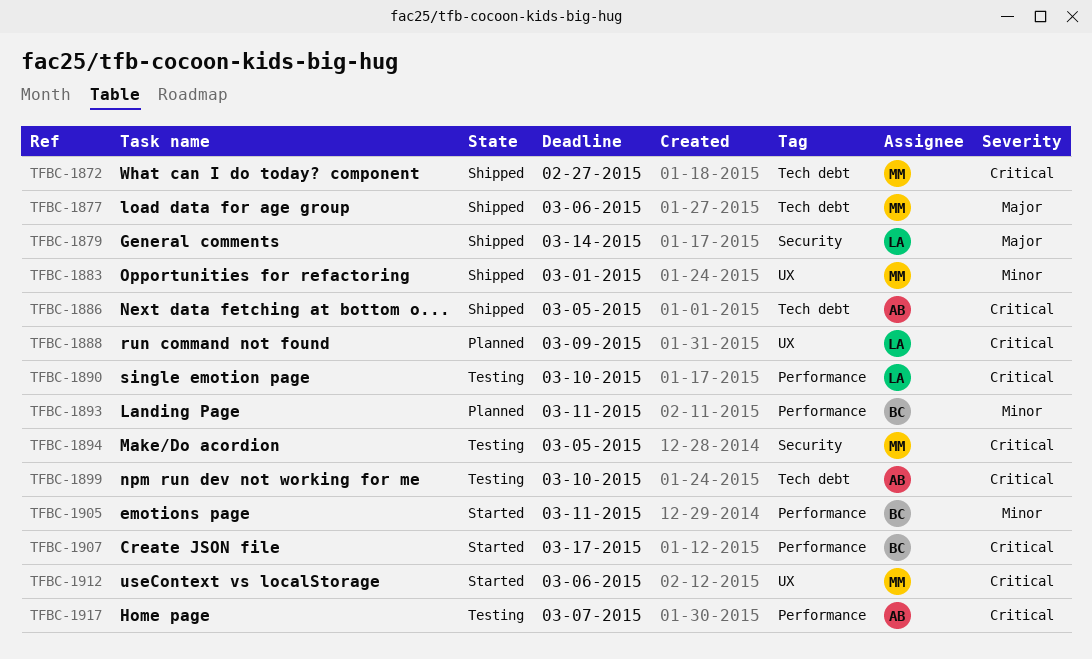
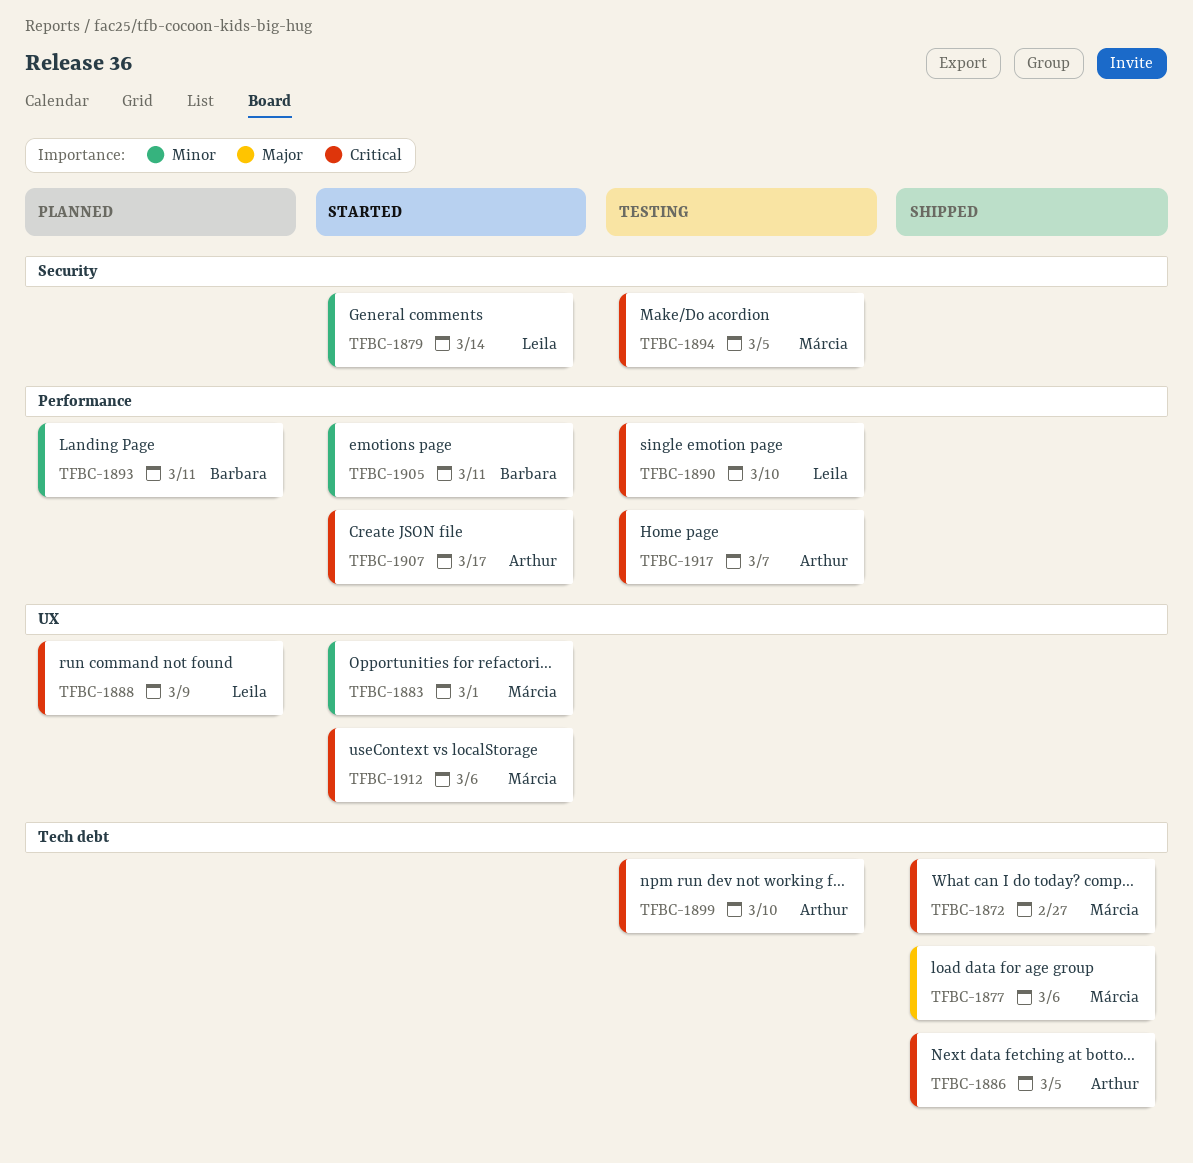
TFBC-1879, status: Shipped -> Started
TFBC-1879, priority: Major -> Minor
TFBC-1883, status: Shipped -> Started
TFBC-1907, owner: Barbara -> Arthur

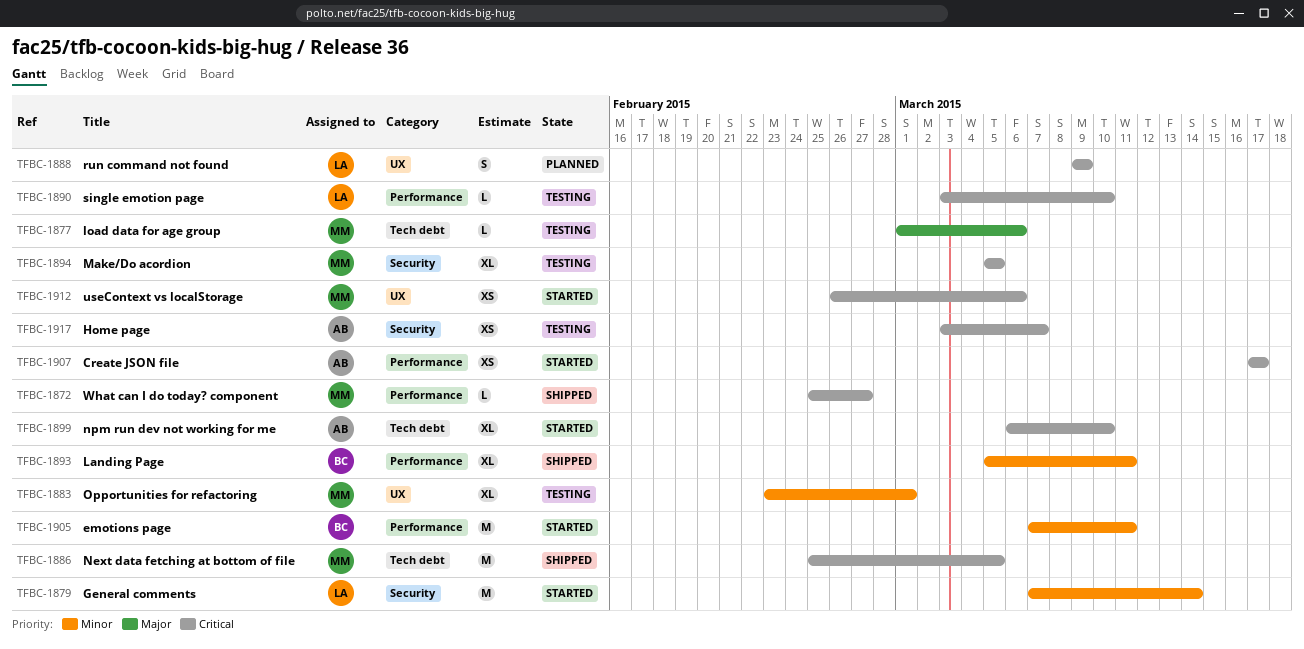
TFBC-1872, label: Tech debt -> Performance
TFBC-1877, status: Shipped -> Testing
TFBC-1883, status: Started -> Testing
TFBC-1886, owner: Arthur -> Márcia
TFBC-1893, status: Planned -> Shipped
TFBC-1899, status: Testing -> Started
TFBC-1917, label: Performance -> Security

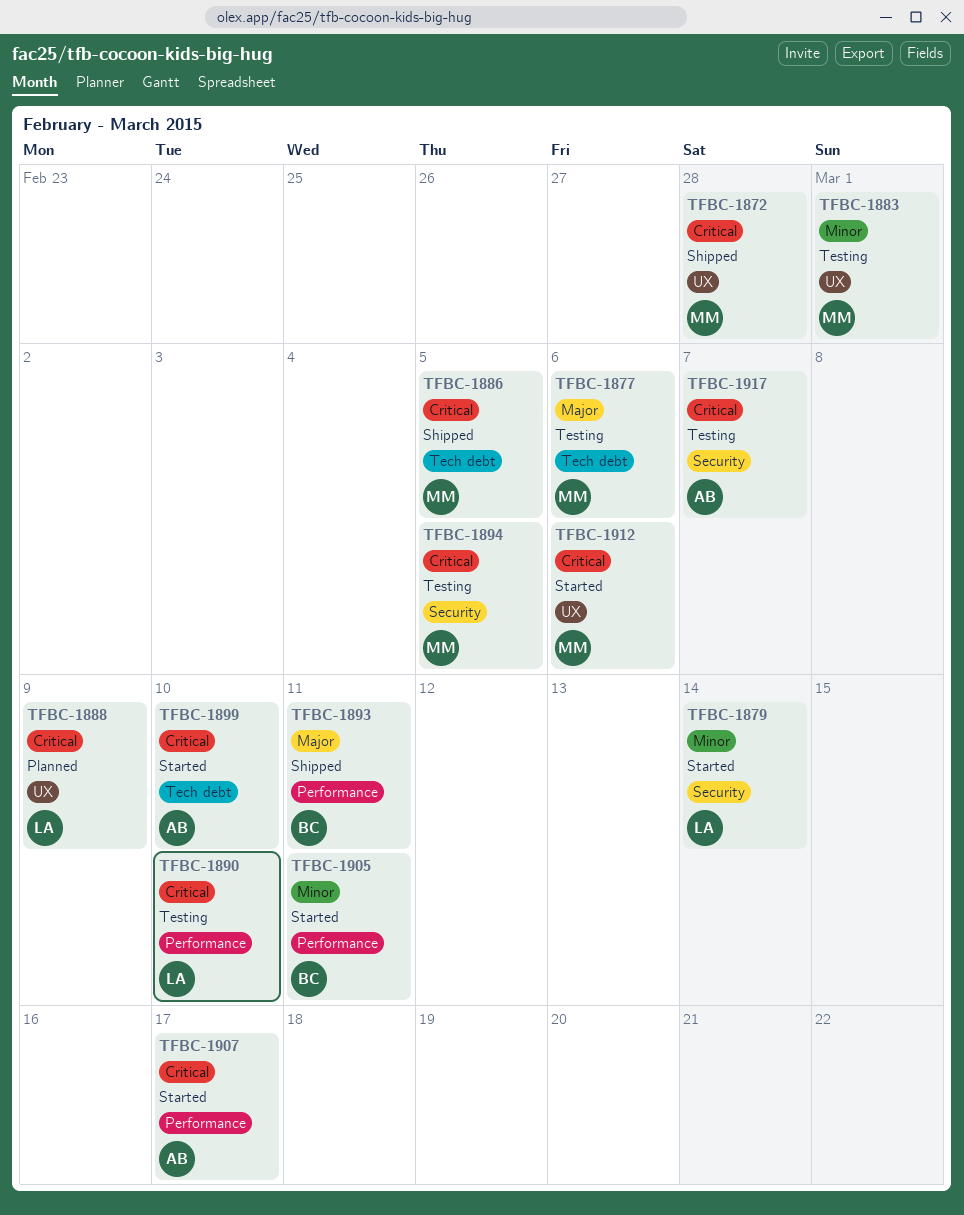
TFBC-1872, label: Performance -> UX
TFBC-1872, due: Feb 27 -> Feb 28
TFBC-1893, priority: Minor -> Major

